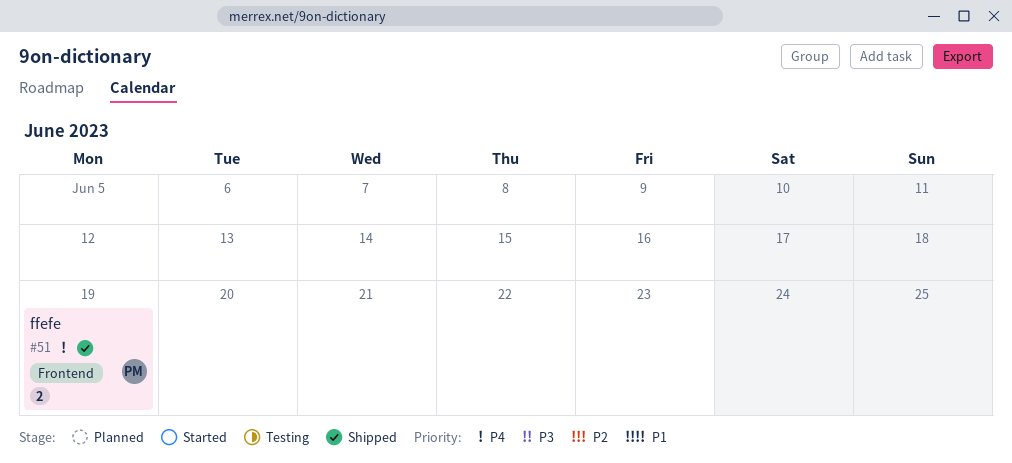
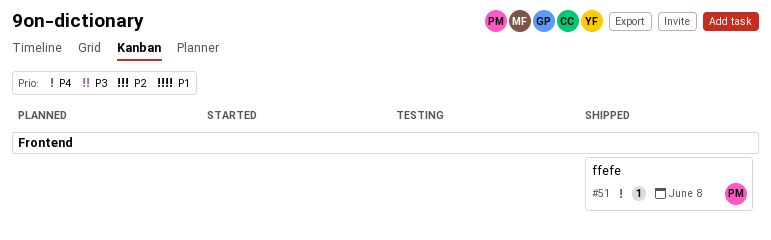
#51, estimate: 2 -> 1
#51, due: Jun 19 -> Jun 8

